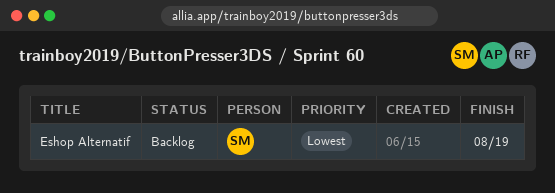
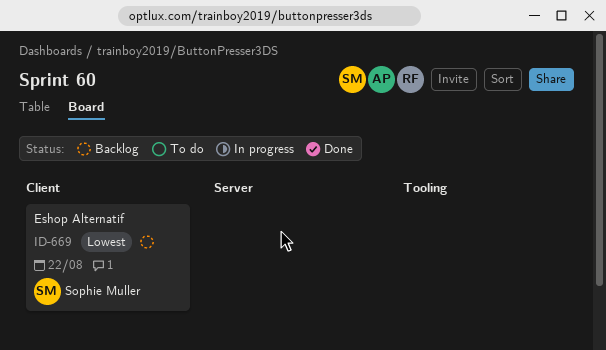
Eshop Alternatif, due: Aug 19 -> Aug 22

